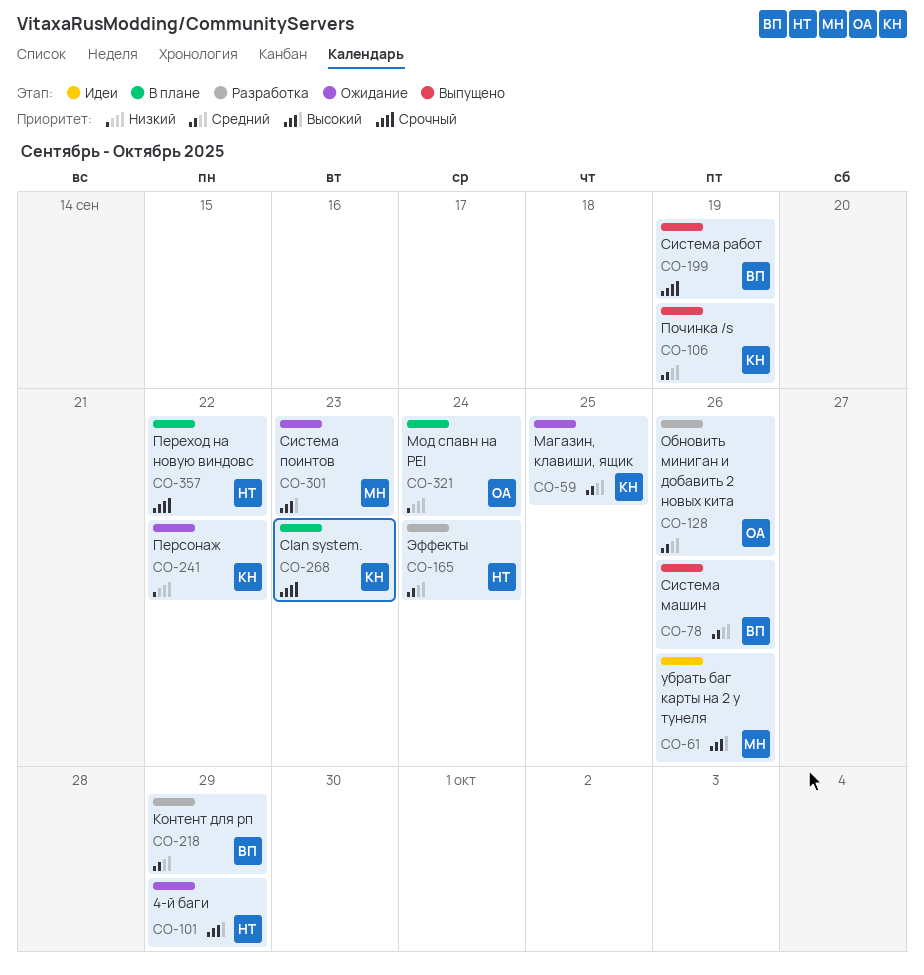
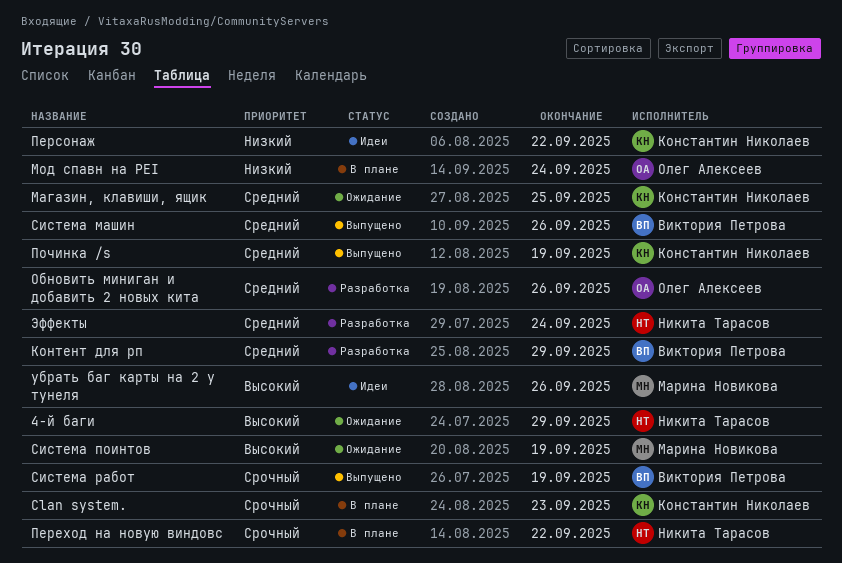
Персонаж, status: Ожидание -> Идеи
Система поинтов, due: Sep 23 -> Sep 19

